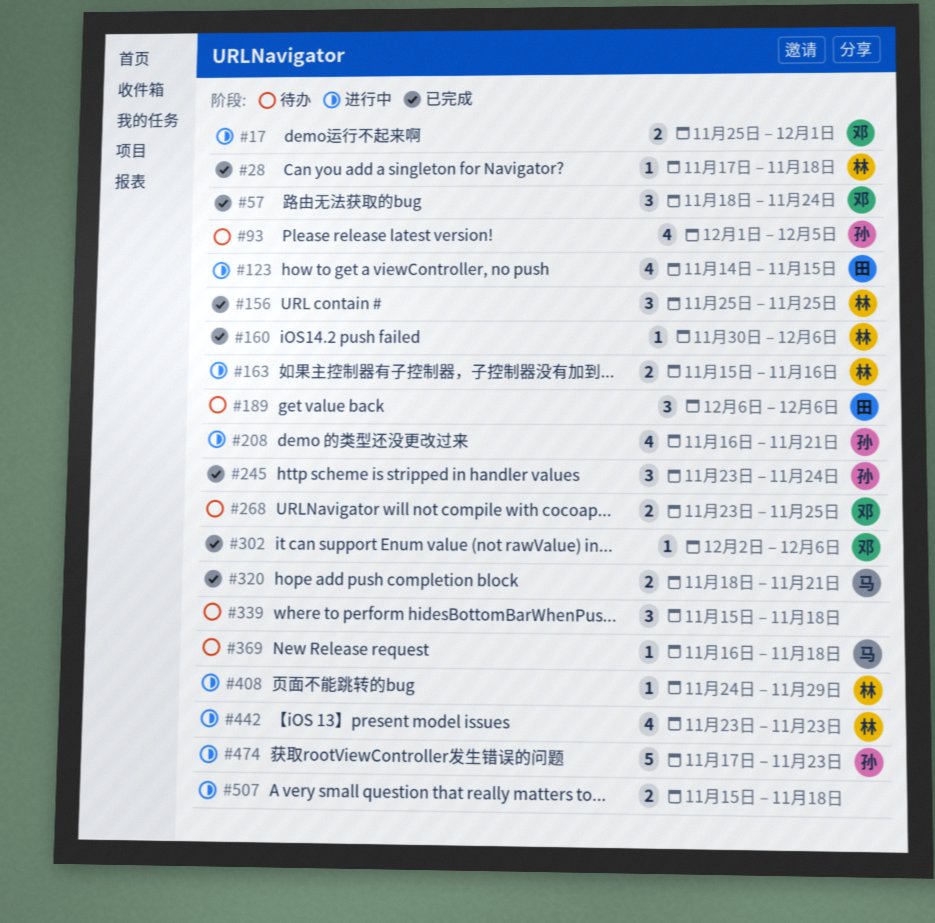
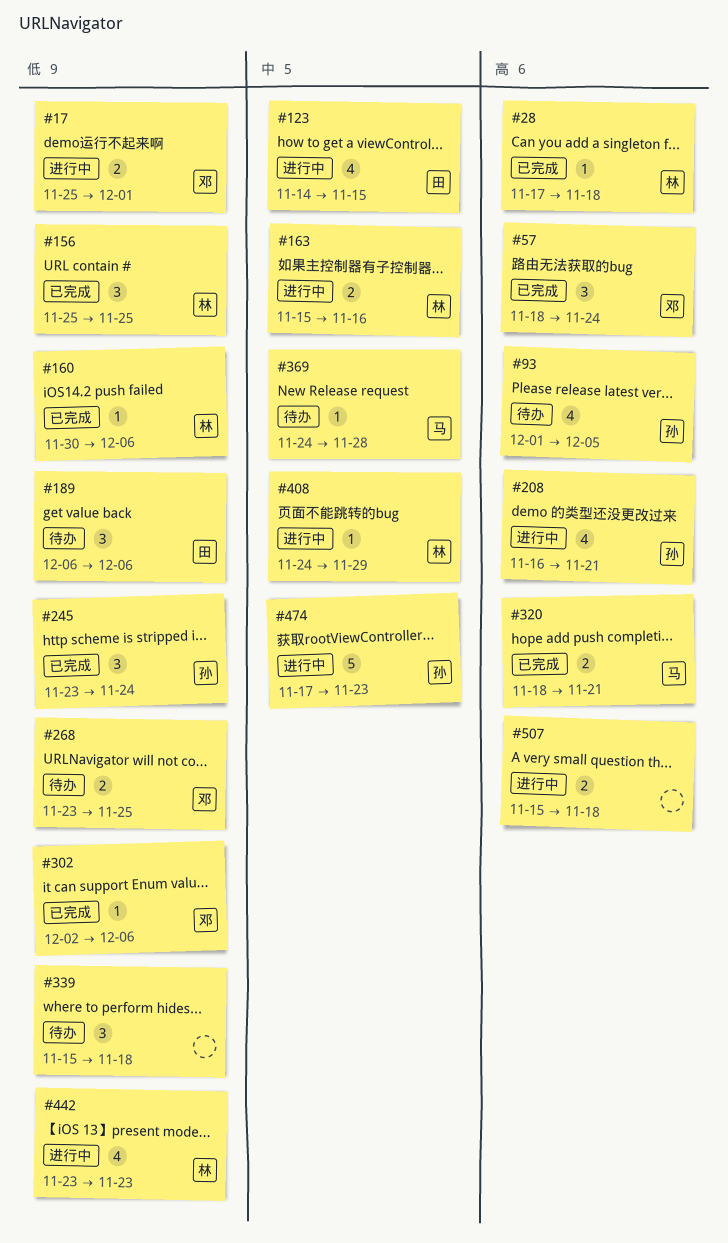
#369, start: Nov 16 -> Nov 24
#369, due: Nov 18 -> Nov 28

